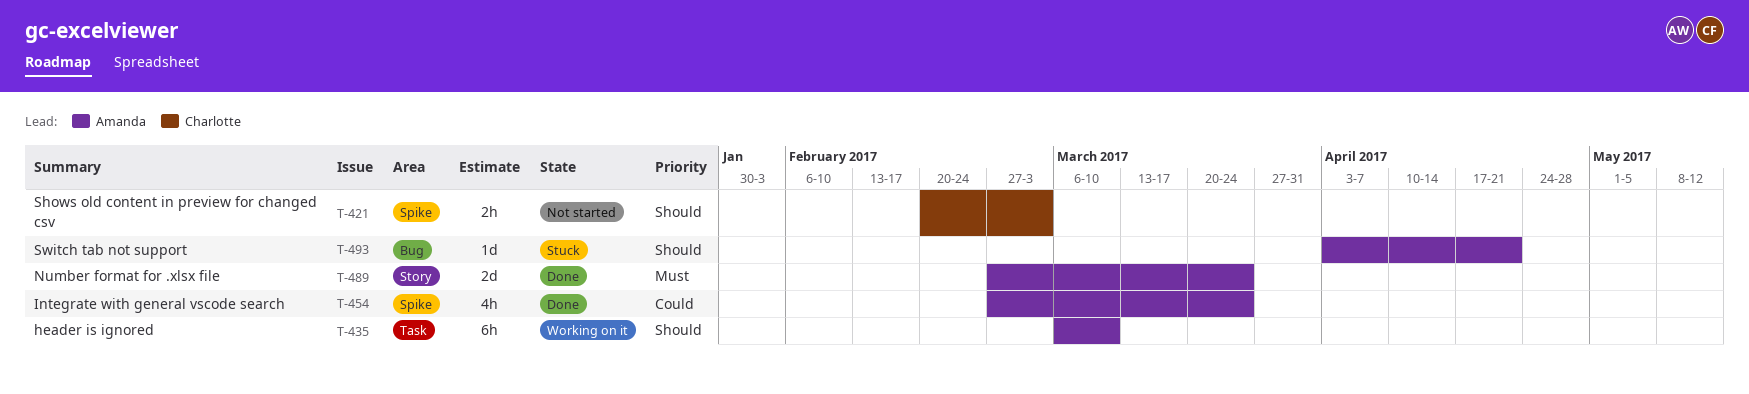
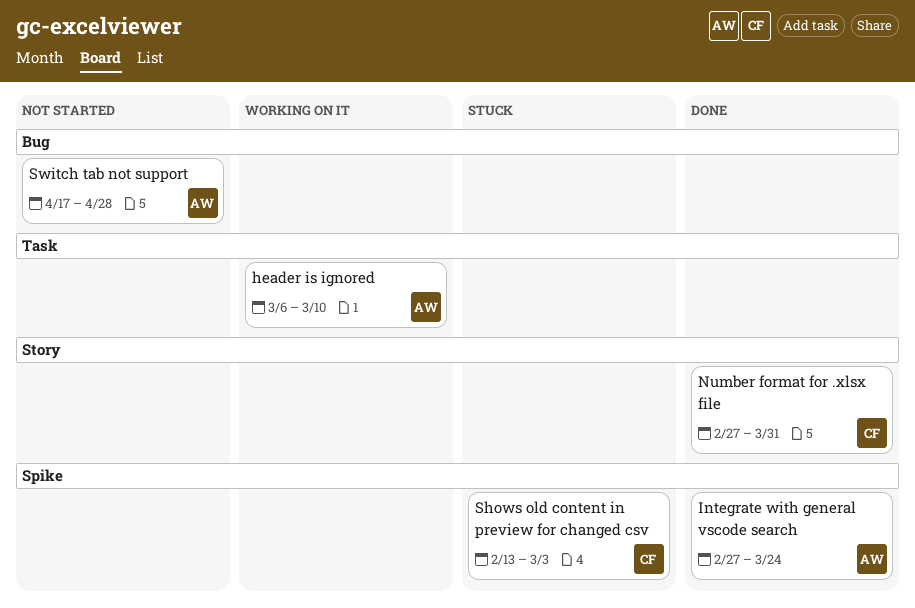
Number format for .xlsx file, owner: Amanda -> Charlotte
Number format for .xlsx file, due: Mar 24 -> Mar 31
Shows old content in preview for changed csv, status: Not started -> Stuck
Shows old content in preview for changed csv, start: Feb 20 -> Feb 13
Switch tab not support, status: Stuck -> Not started
Switch tab not support, start: Apr 3 -> Apr 17
Switch tab not support, due: Apr 21 -> Apr 28

